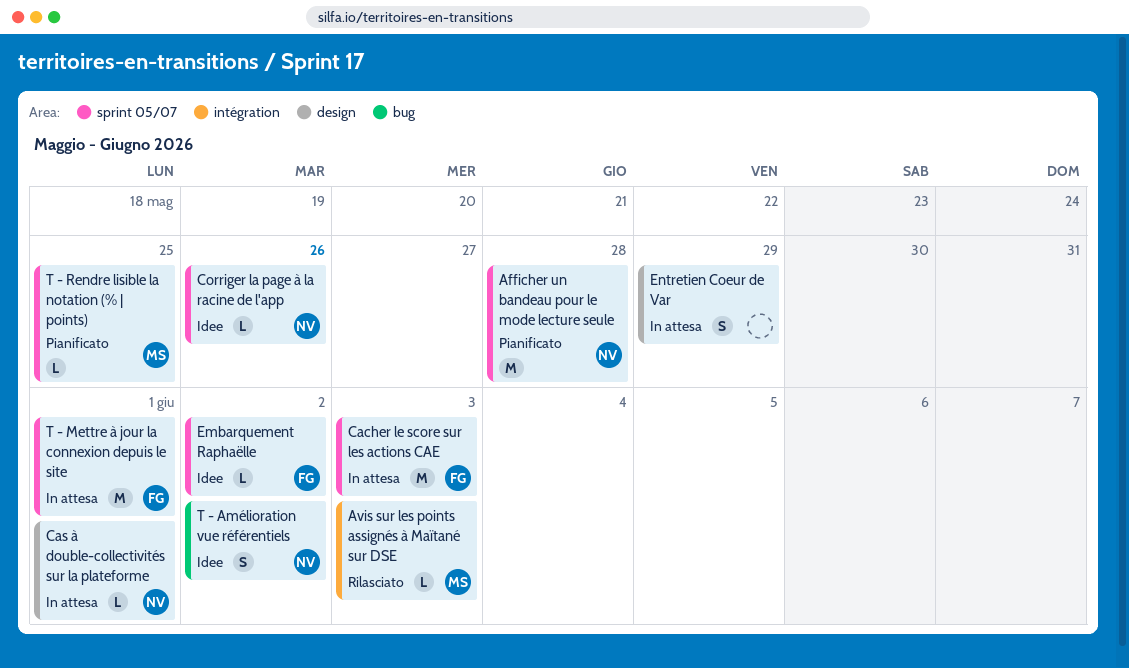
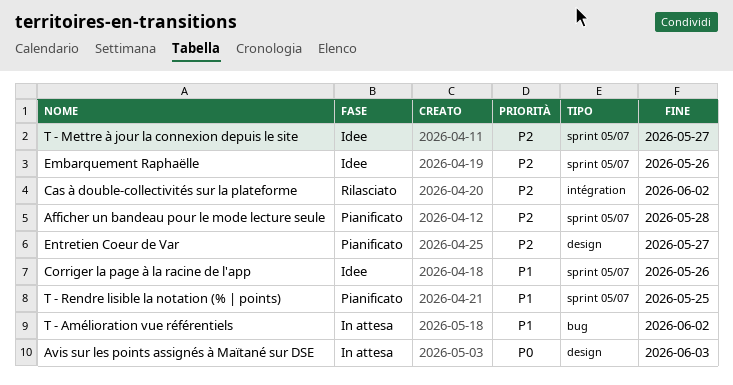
Avis sur les points assignés à Maïtané sur DSE, status: Rilasciato -> In attesa
Avis sur les points assignés à Maïtané sur DSE, label: intégration -> design
Cacher le score sur les actions CAE: present -> none
Cas à double-collectivités sur la plateforme, status: In attesa -> Rilasciato
Cas à double-collectivités sur la plateforme, label: design -> intégration
Cas à double-collectivités sur la plateforme, due: Jun 1 -> Jun 2
Embarquement Raphaëlle, due: Jun 2 -> May 26
Entretien Coeur de Var, status: In attesa -> Pianificato
Entretien Coeur de Var, due: May 29 -> May 27
T - Amélioration vue référentiels, status: Idee -> In attesa
T - Mettre à jour la connexion depuis le site, status: In attesa -> Idee
T - Mettre à jour la connexion depuis le site, due: Jun 1 -> May 27

